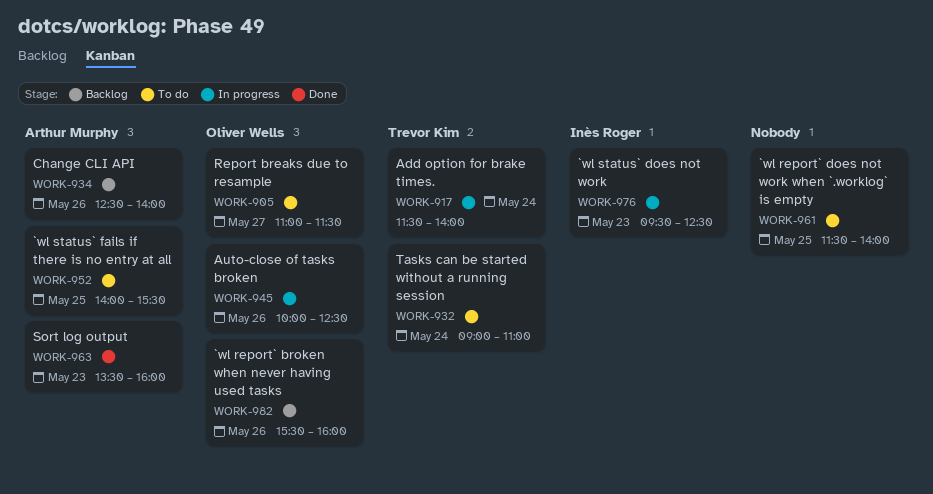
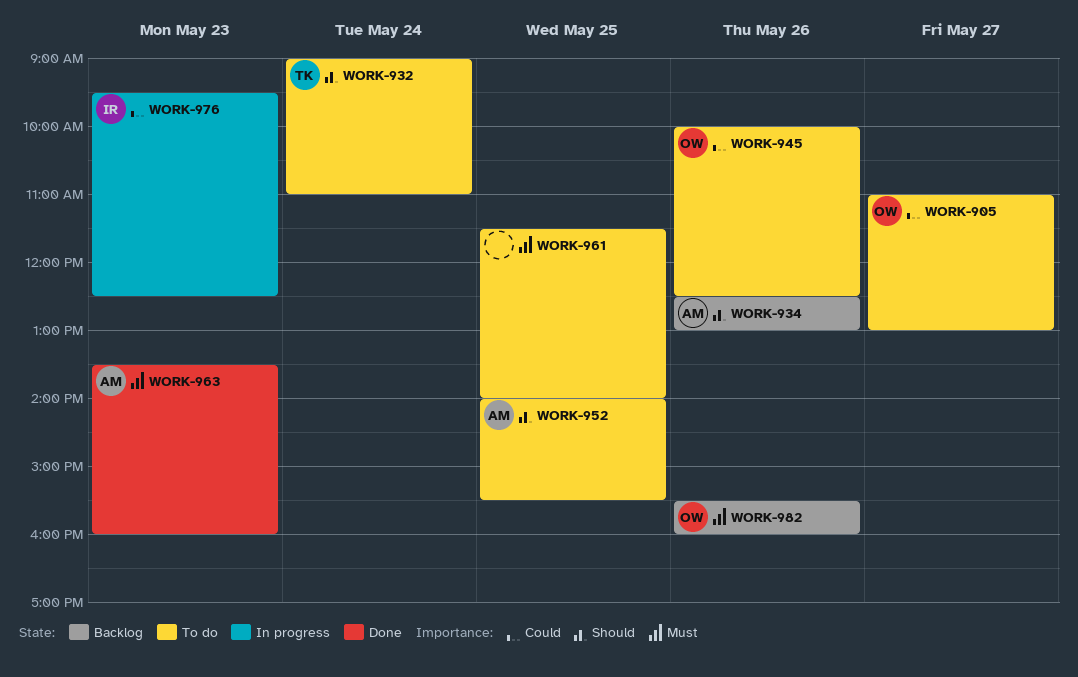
WORK-905, ends: 11:30 -> 13:00
WORK-917: present -> none
WORK-934, ends: 14:00 -> 13:00
WORK-945, status: In progress -> To do

